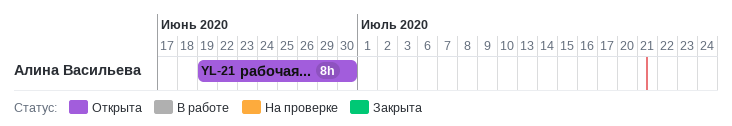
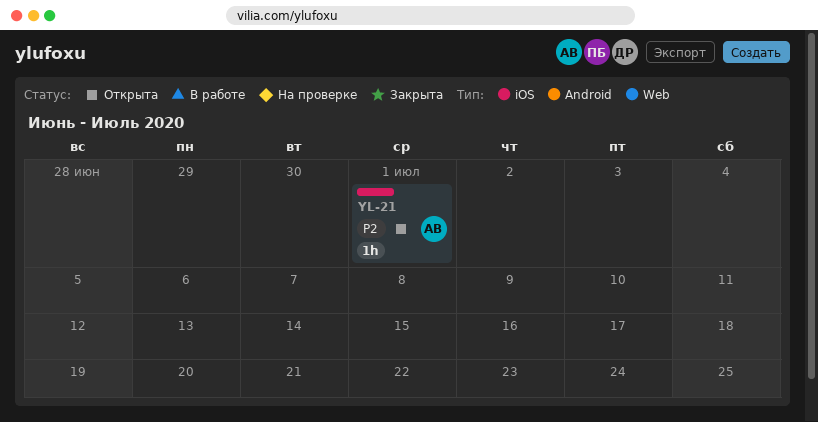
YL-21, estimate: 8h -> 1h
YL-21, due: Jun 30 -> Jul 1

